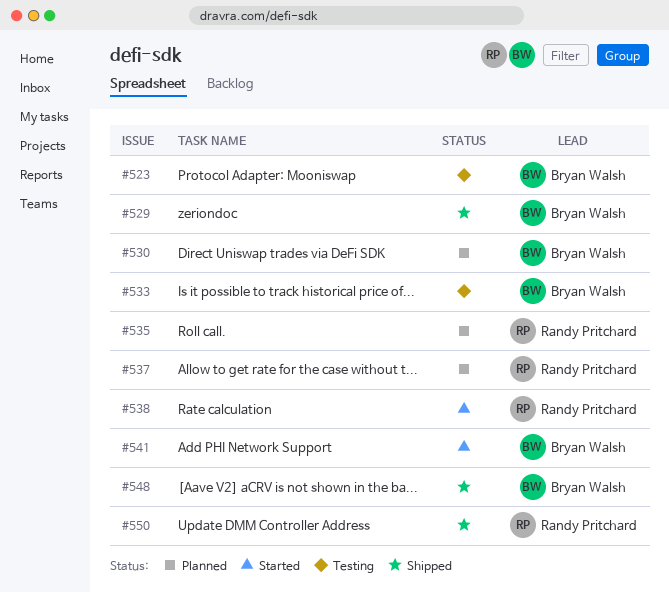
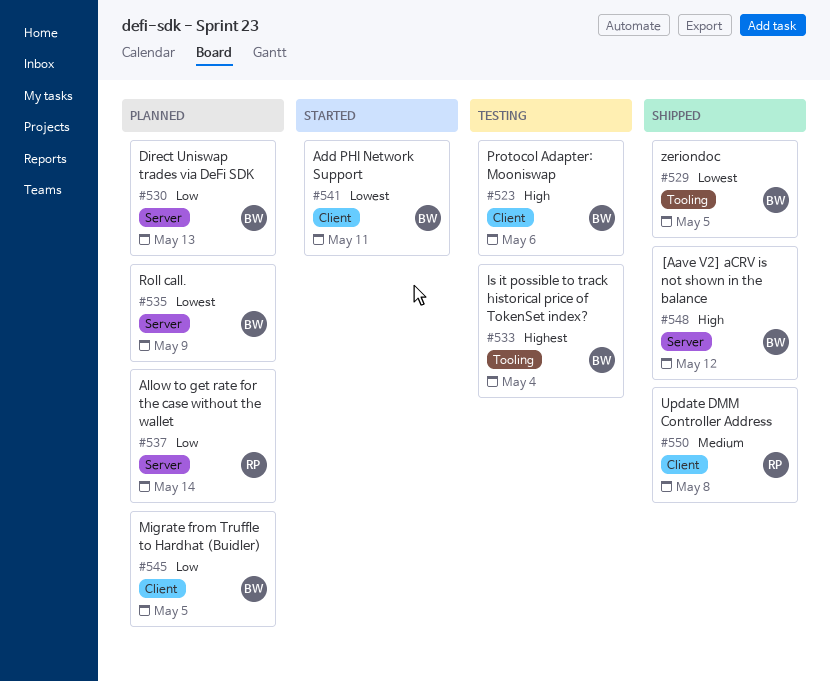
#535, owner: Randy Pritchard -> Bryan Walsh
#538: present -> none
#545: none -> present

